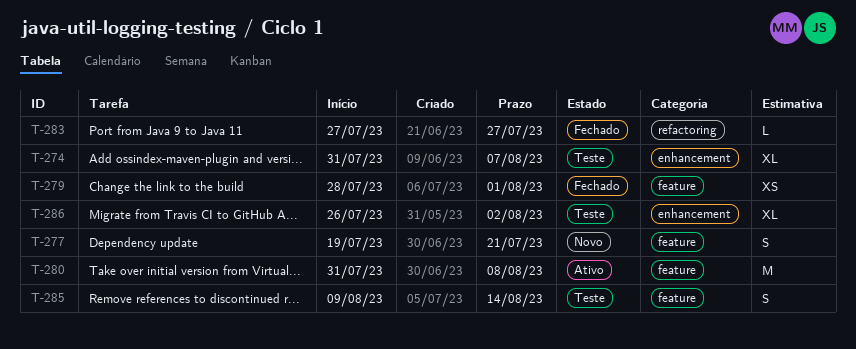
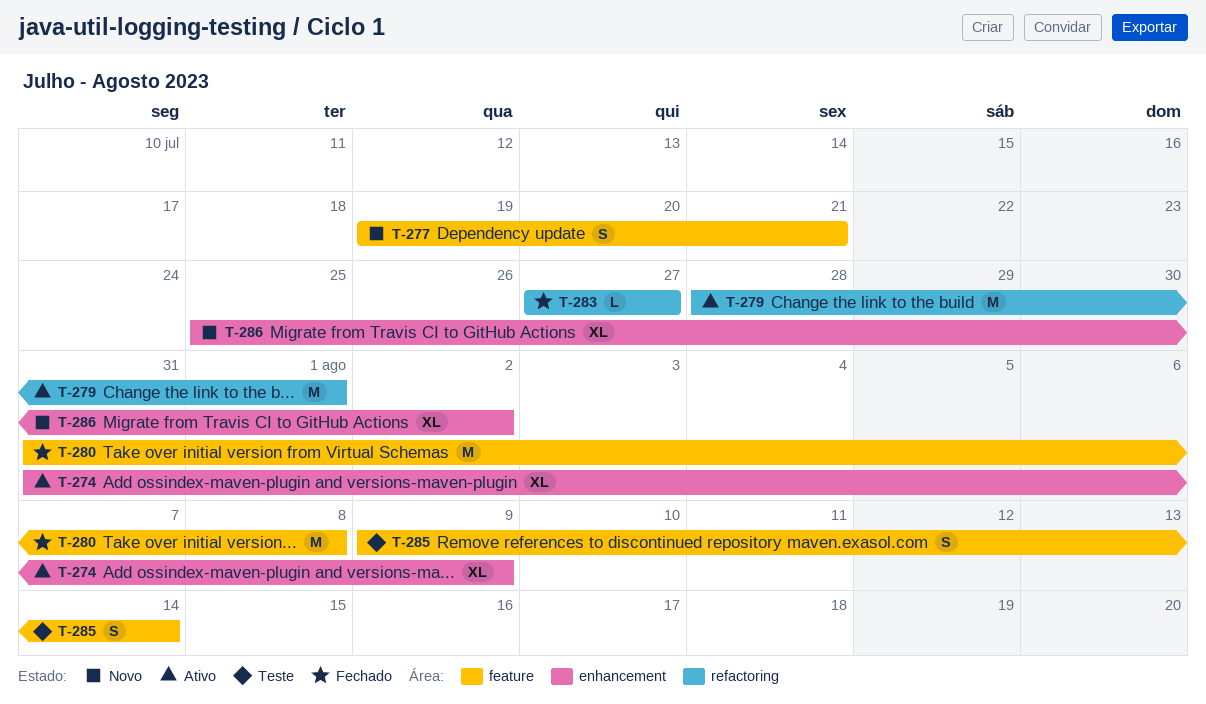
T-274, status: Teste -> Ativo
T-274, due: Aug 7 -> Aug 9
T-279, status: Fechado -> Ativo
T-279, label: feature -> refactoring
T-279, estimate: XS -> M
T-280, status: Ativo -> Fechado
T-286, status: Teste -> Novo
T-286, start: Jul 26 -> Jul 25

